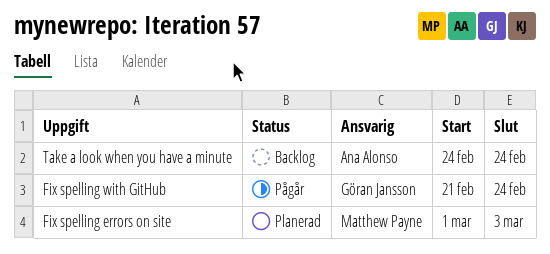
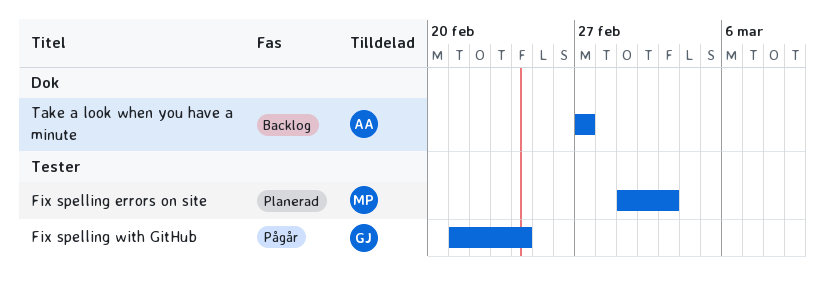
Take a look when you have a minute, start: Feb 24 -> Feb 27
Take a look when you have a minute, due: Feb 24 -> Feb 27

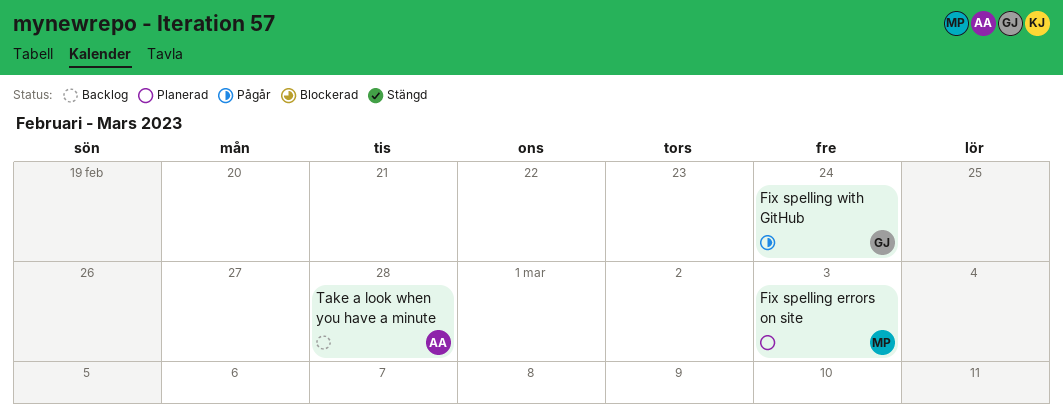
Take a look when you have a minute, due: Feb 27 -> Feb 28

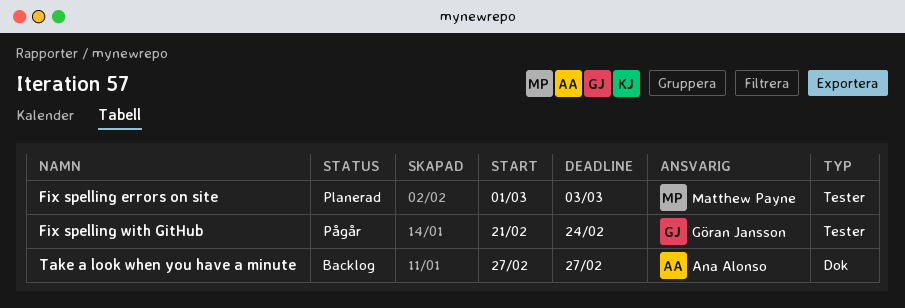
Take a look when you have a minute, due: Feb 28 -> Feb 27

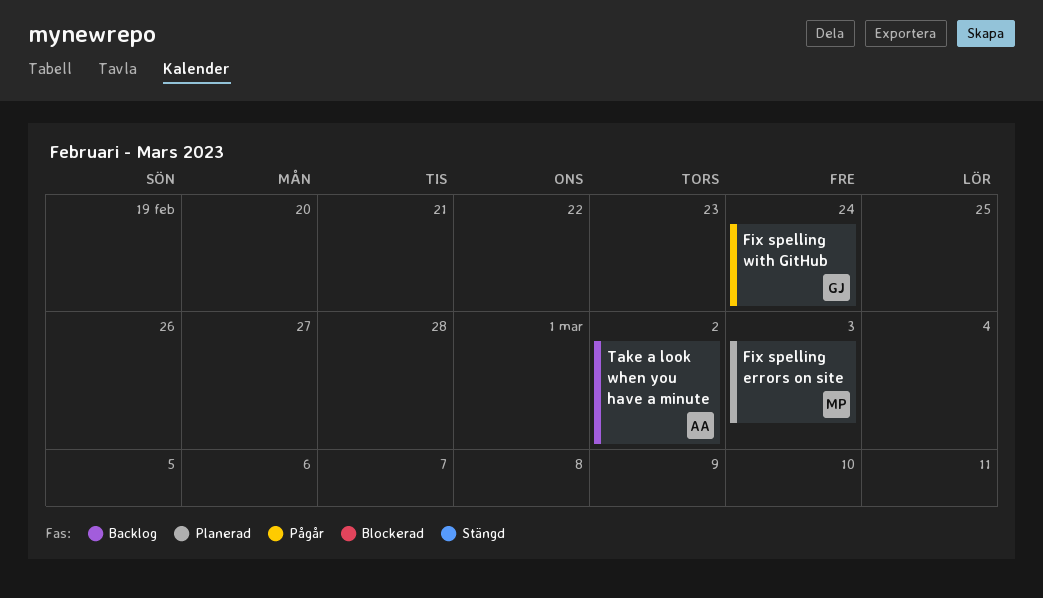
Take a look when you have a minute, due: Feb 27 -> Mar 2

